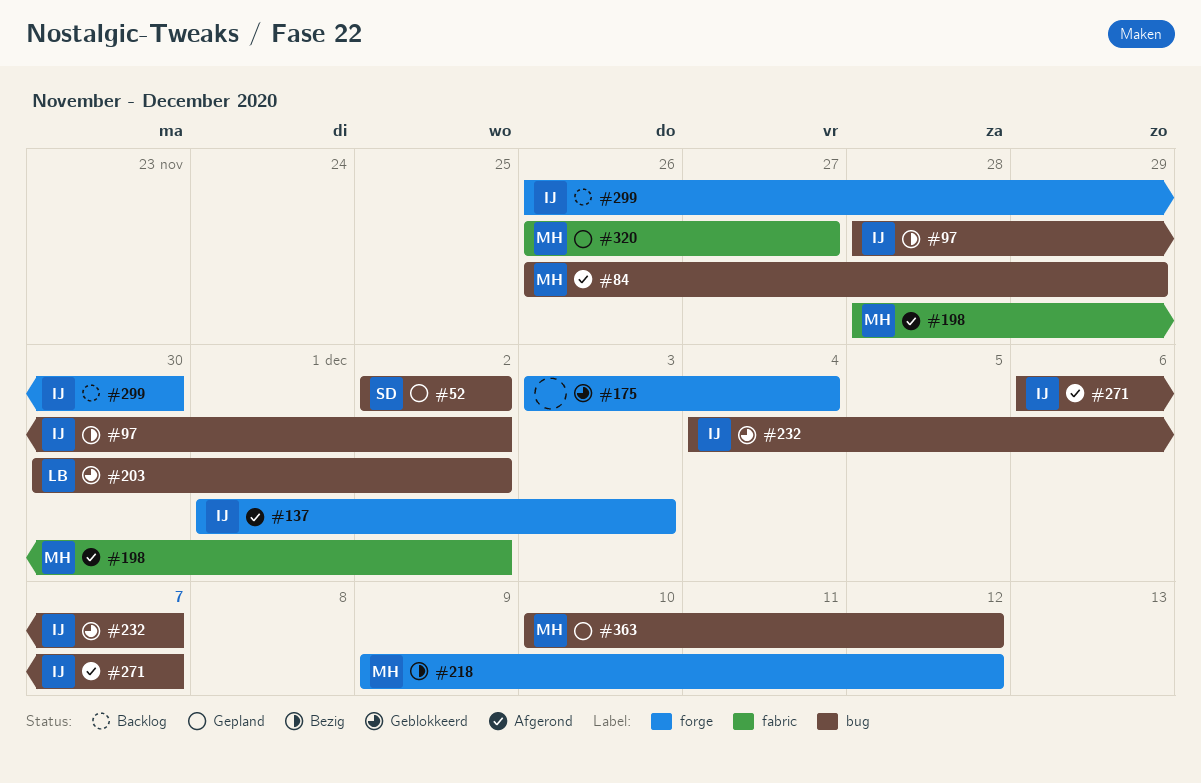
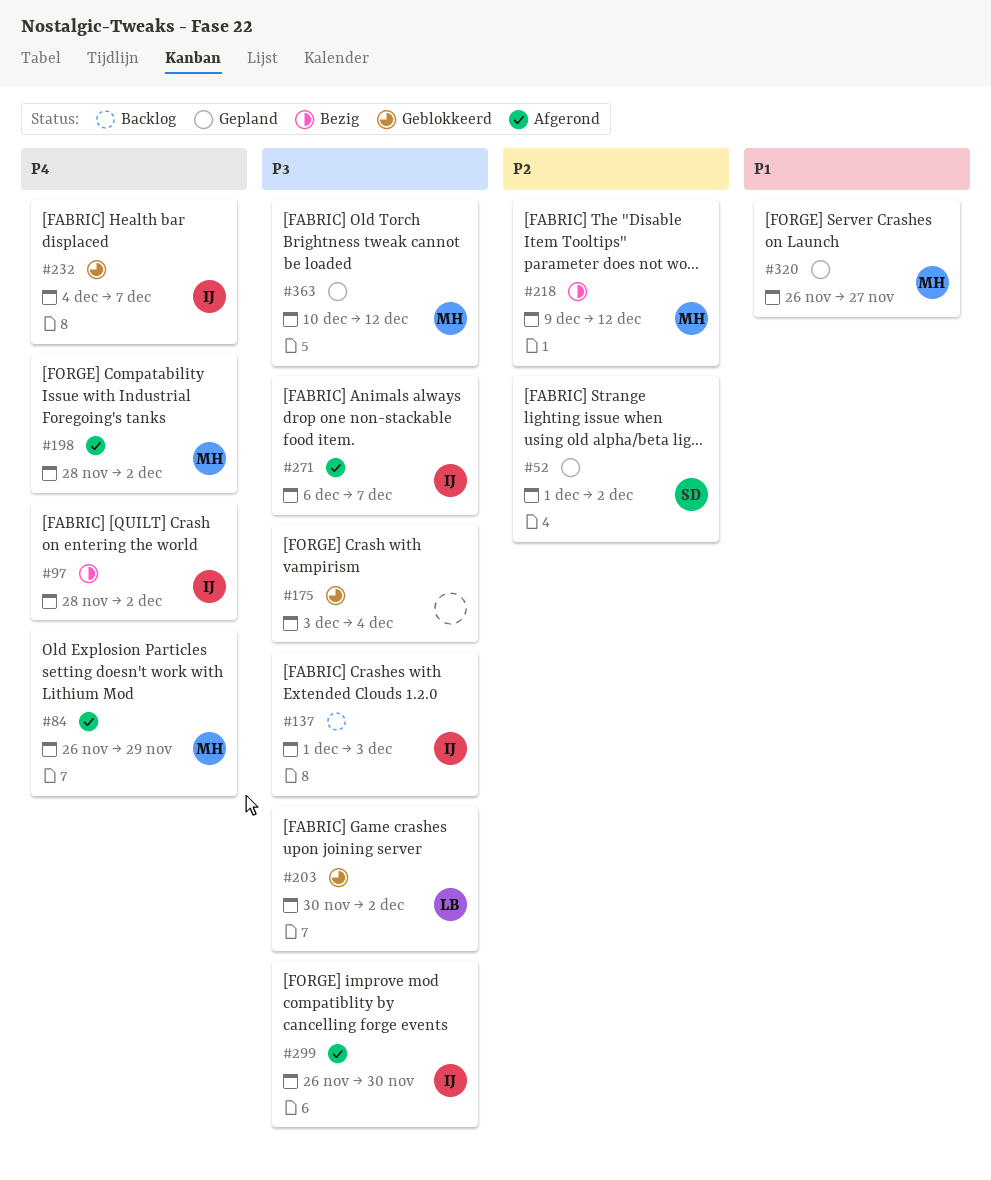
#52, start: Dec 2 -> Dec 1
#137, status: Afgerond -> Backlog
#299, status: Backlog -> Afgerond

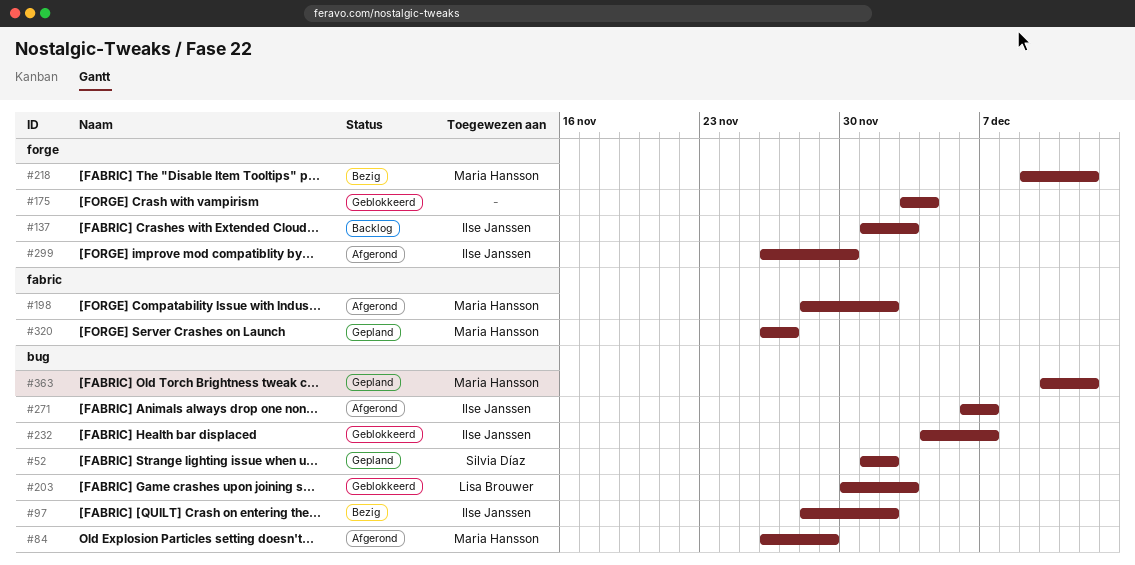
#203, due: Dec 2 -> Dec 3

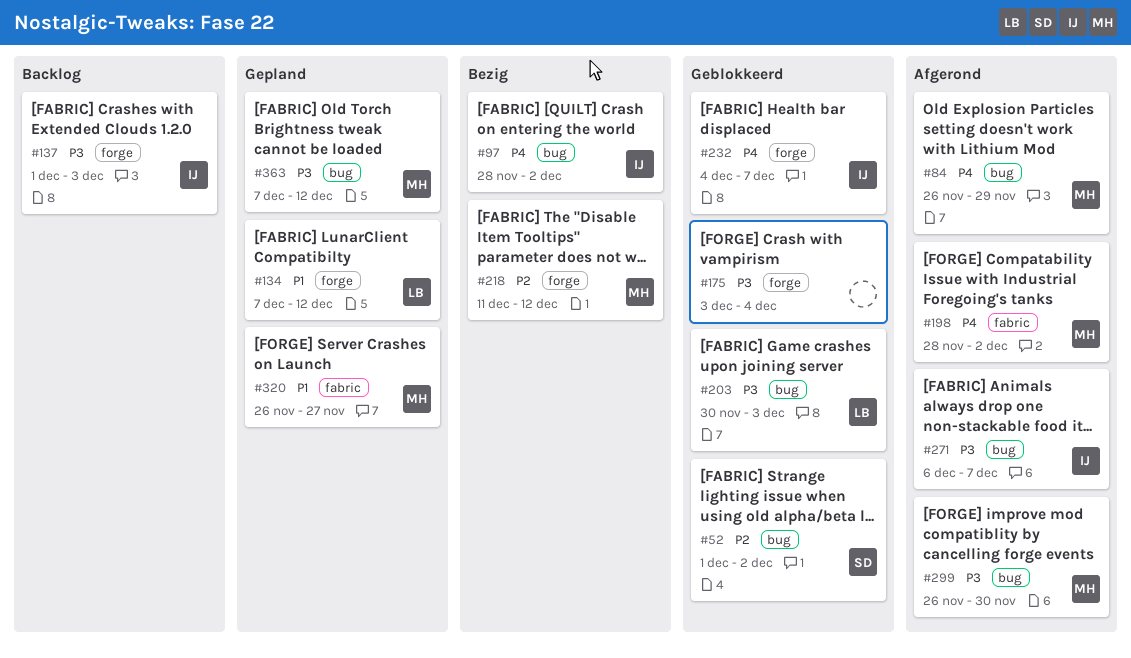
#52, status: Gepland -> Geblokkeerd
#134: none -> present
#218, start: Dec 9 -> Dec 11
#232, label: bug -> forge
#299, owner: Ilse Janssen -> Maria Hansson
#299, label: forge -> bug
#363, start: Dec 10 -> Dec 7

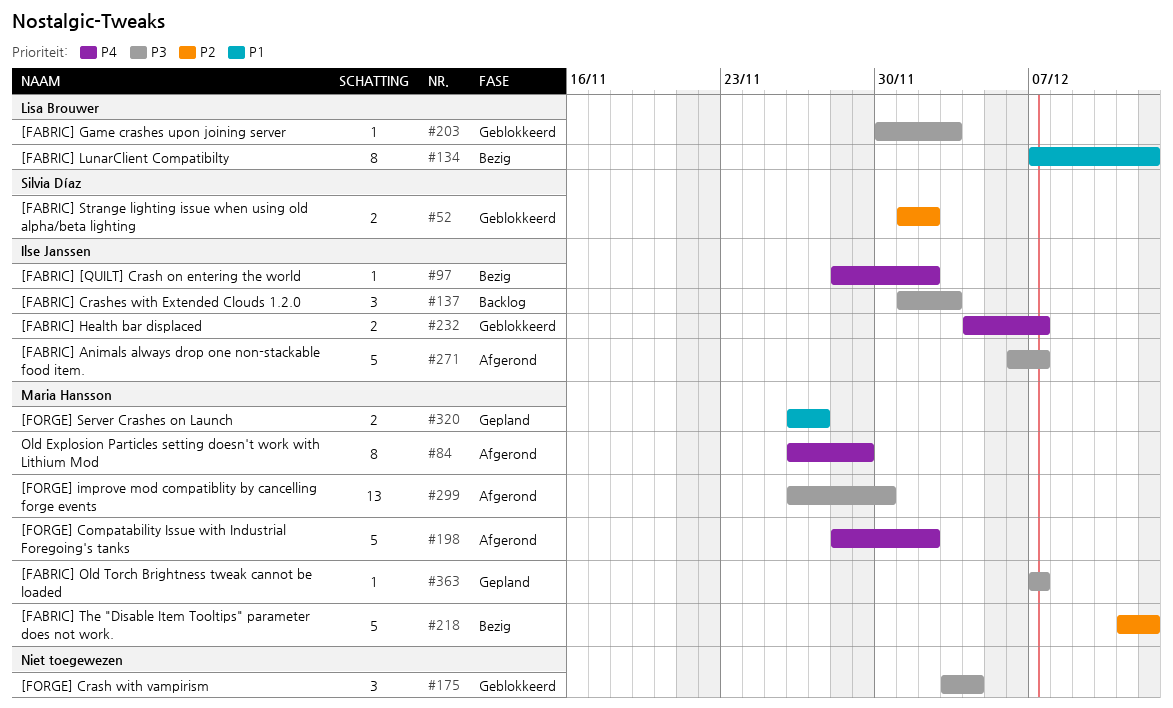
#134, status: Gepland -> Bezig
#363, due: Dec 12 -> Dec 7

